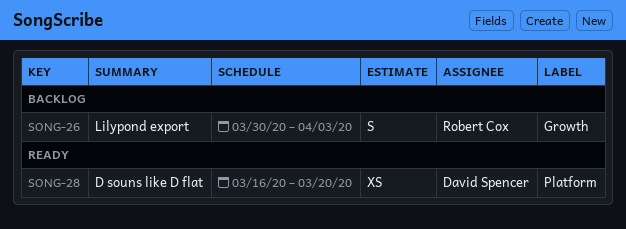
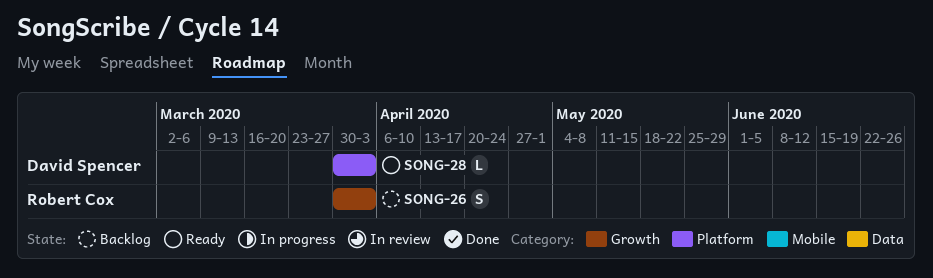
SONG-28, estimate: XS -> L
SONG-28, start: Mar 16 -> Mar 30
SONG-28, due: Mar 20 -> Apr 3

